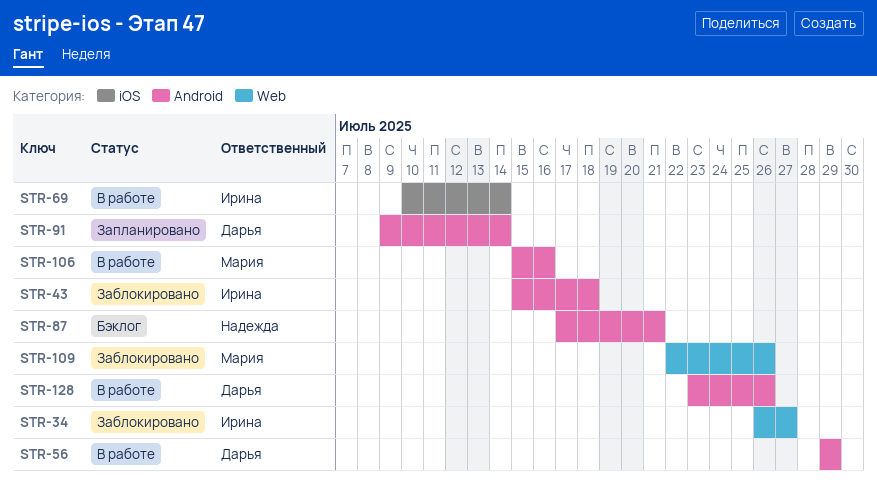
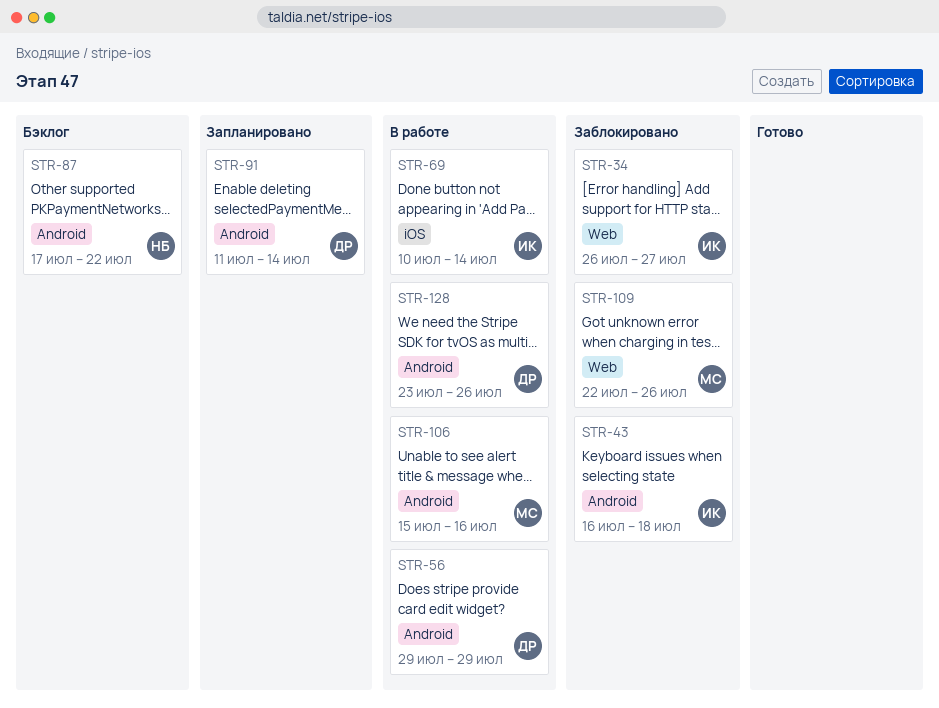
STR-43, start: Jul 15 -> Jul 16
STR-87, due: Jul 21 -> Jul 22
STR-91, start: Jul 9 -> Jul 11

